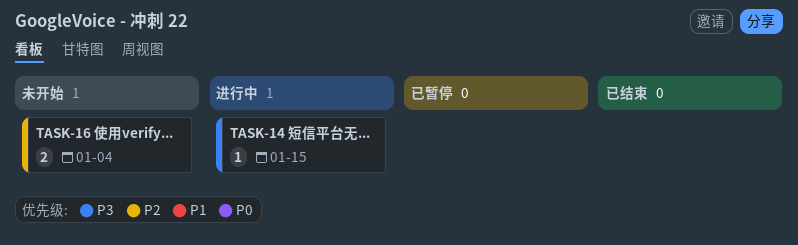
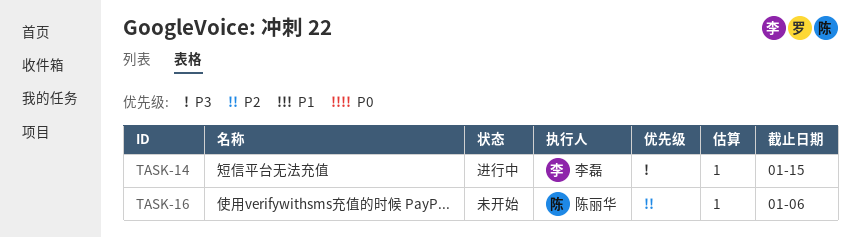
TASK-16, estimate: 2 -> 1
TASK-16, due: Jan 4 -> Jan 6

